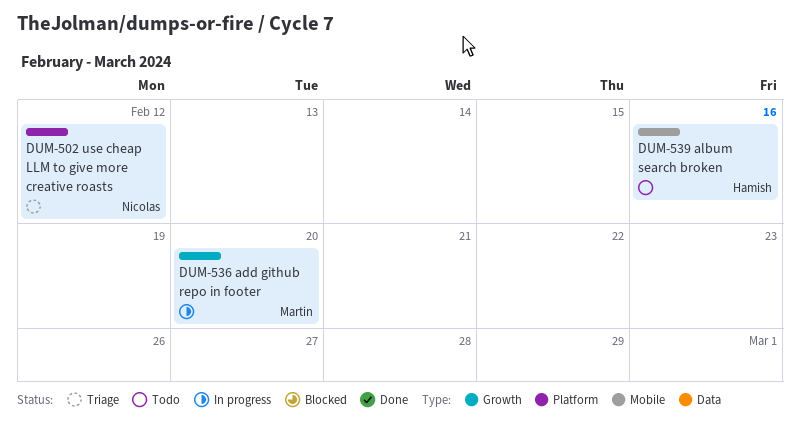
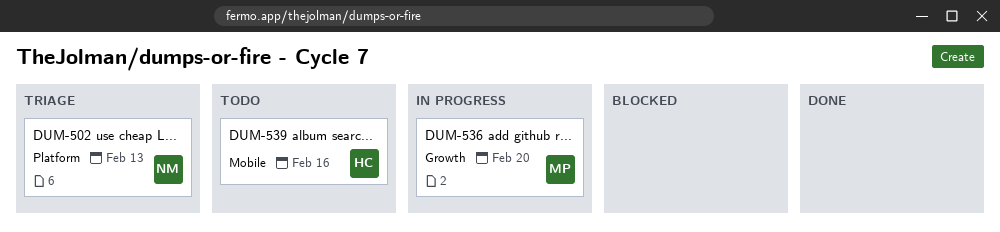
DUM-502, due: Feb 12 -> Feb 13

